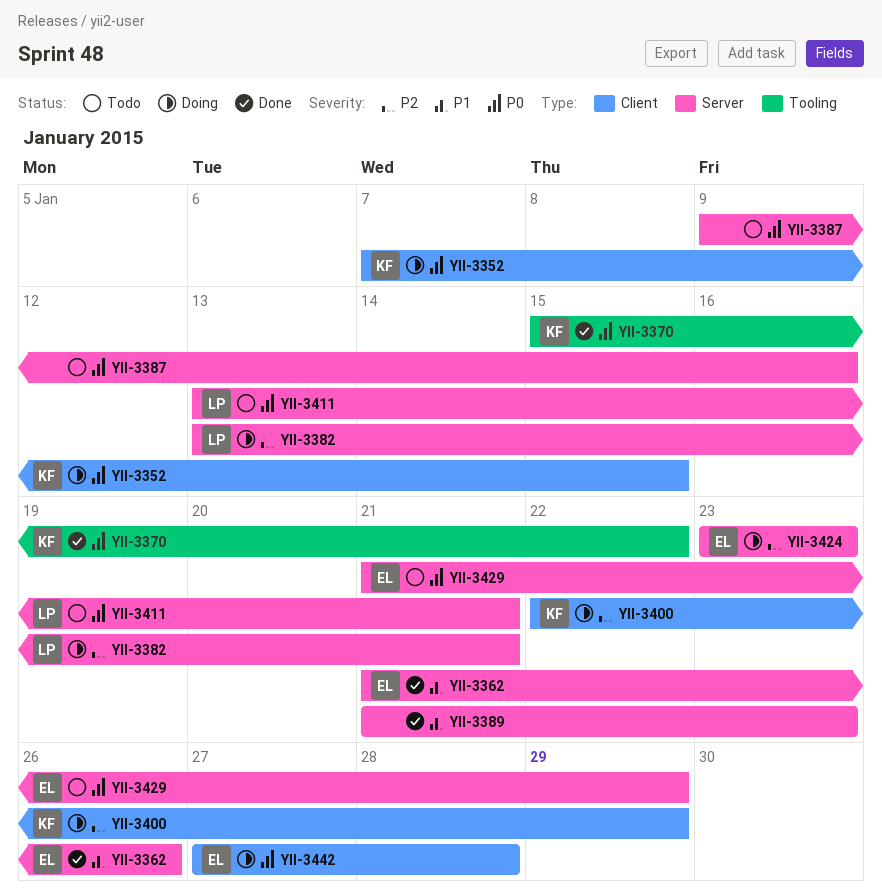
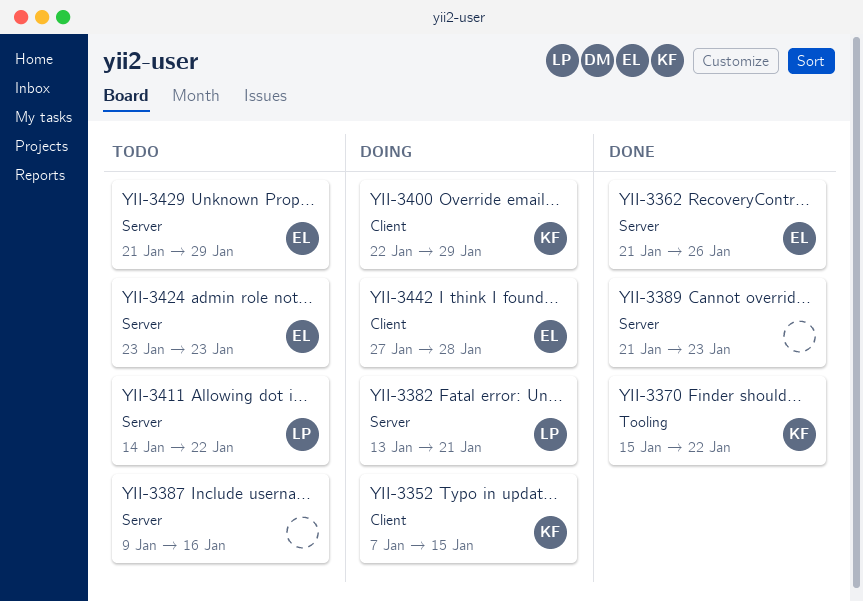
YII-3411, start: Jan 13 -> Jan 14
YII-3411, due: Jan 21 -> Jan 22
YII-3424, status: Doing -> Todo

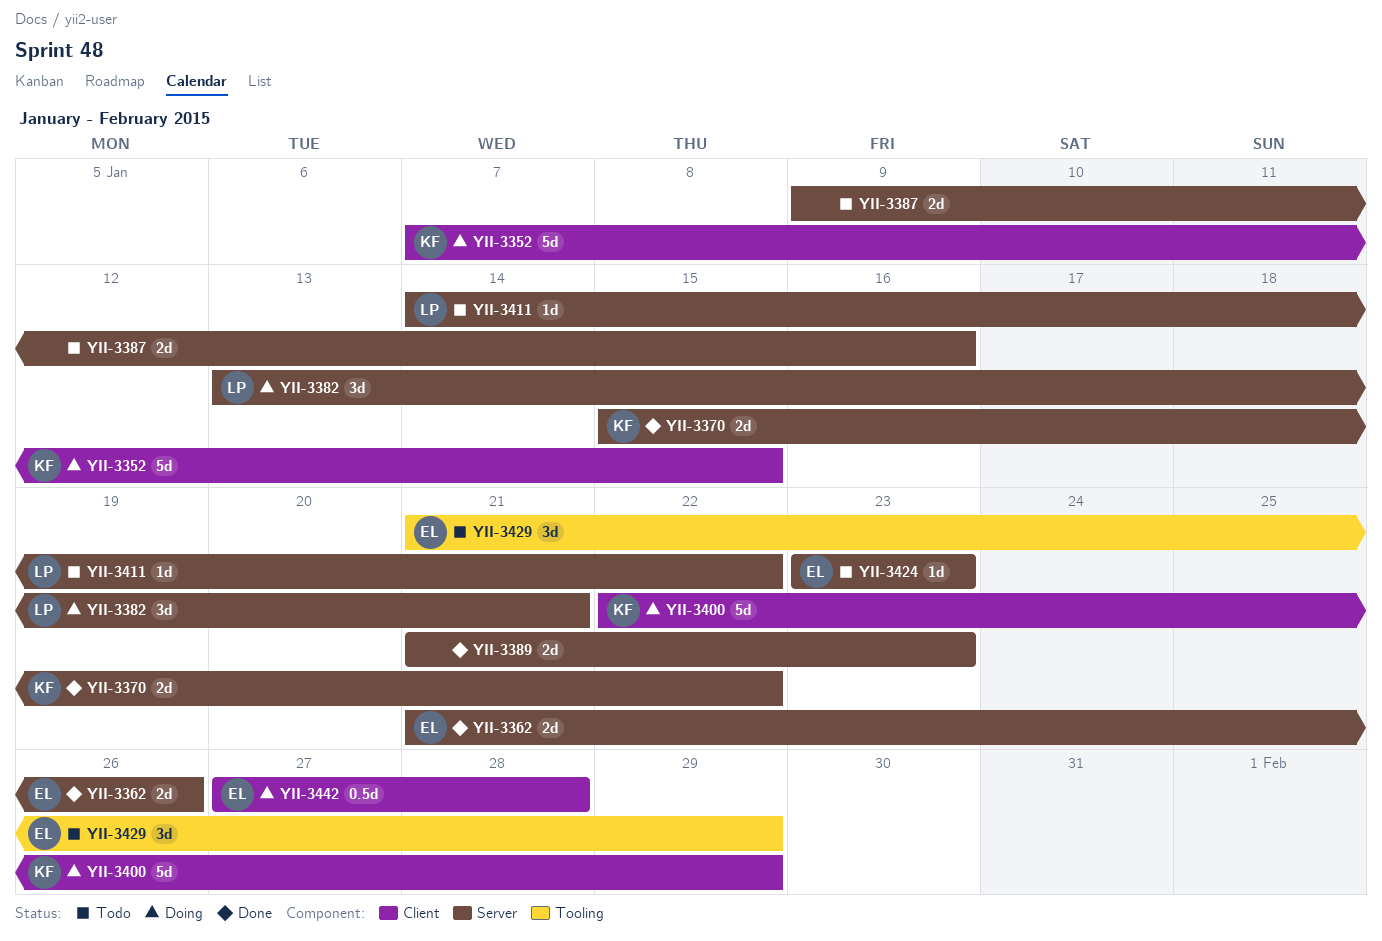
YII-3370, label: Tooling -> Server
YII-3429, label: Server -> Tooling

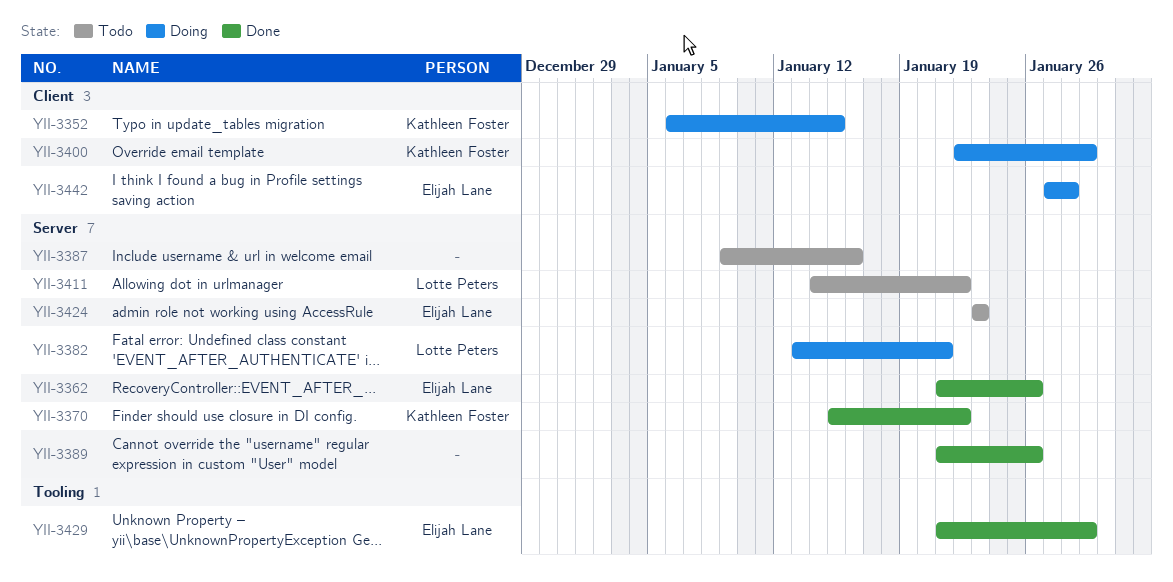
YII-3352, start: Jan 7 -> Jan 6
YII-3389, due: Jan 23 -> Jan 26
YII-3429, status: Todo -> Done

